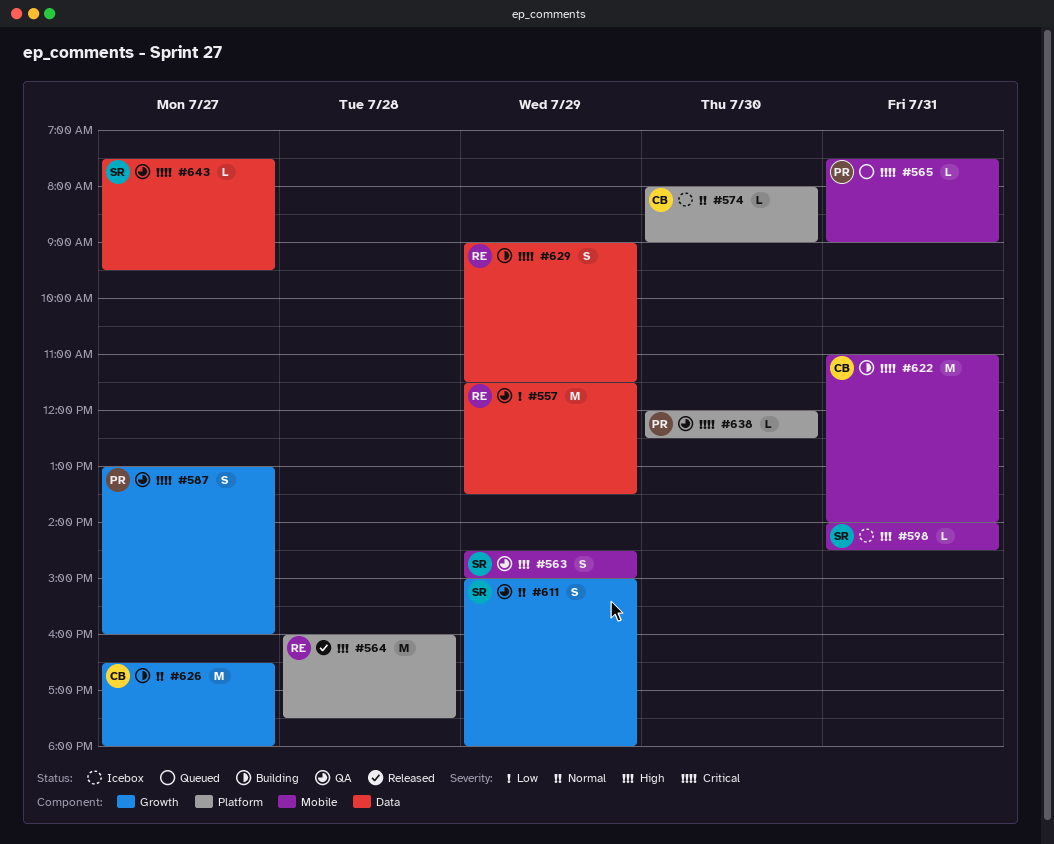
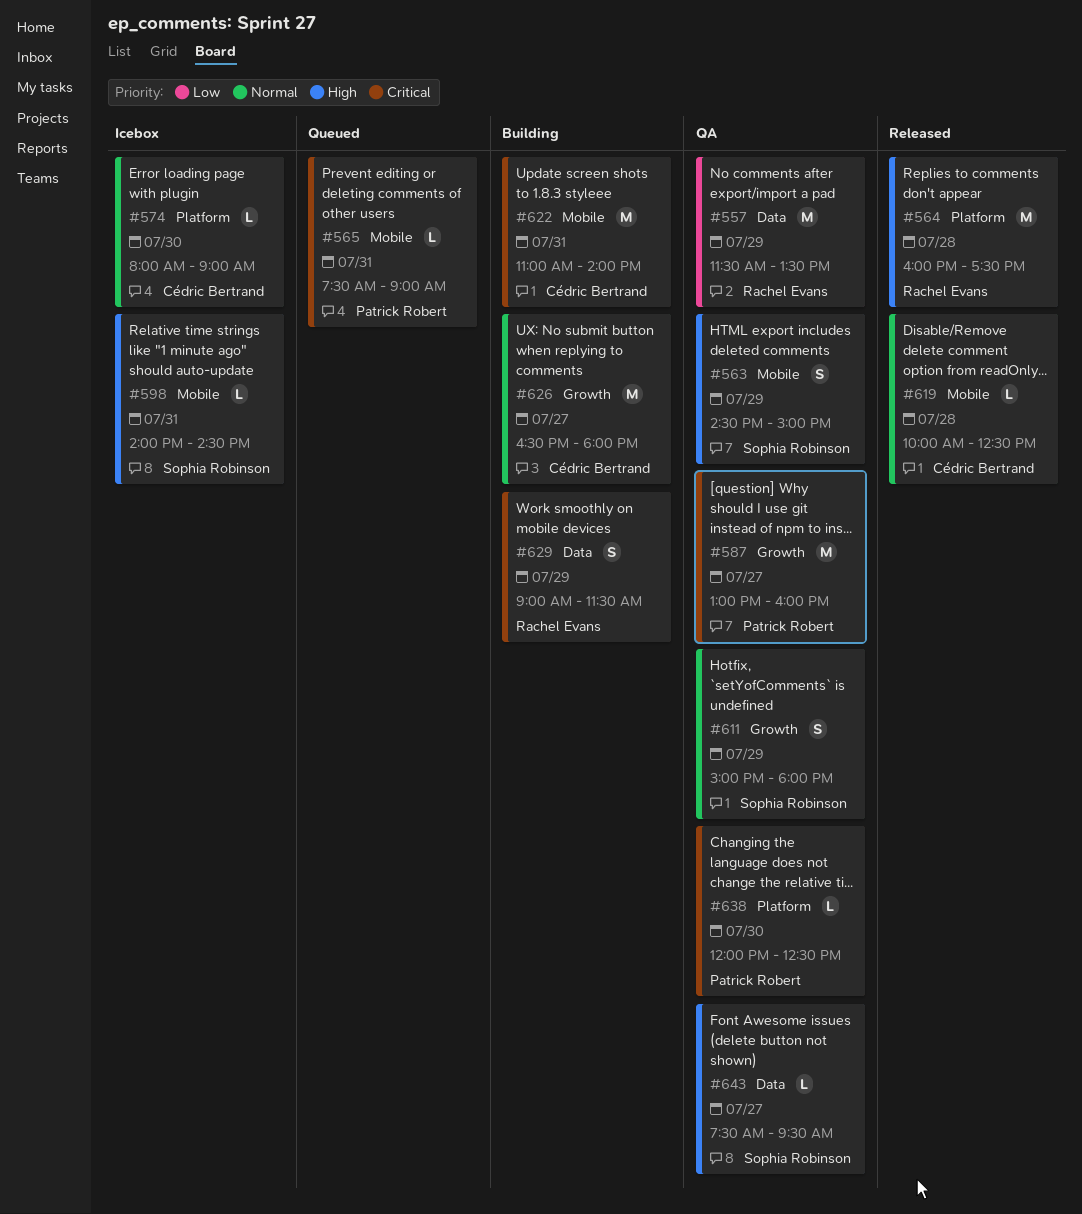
#587, estimate: S -> M
#619: none -> present
#643, priority: Critical -> High

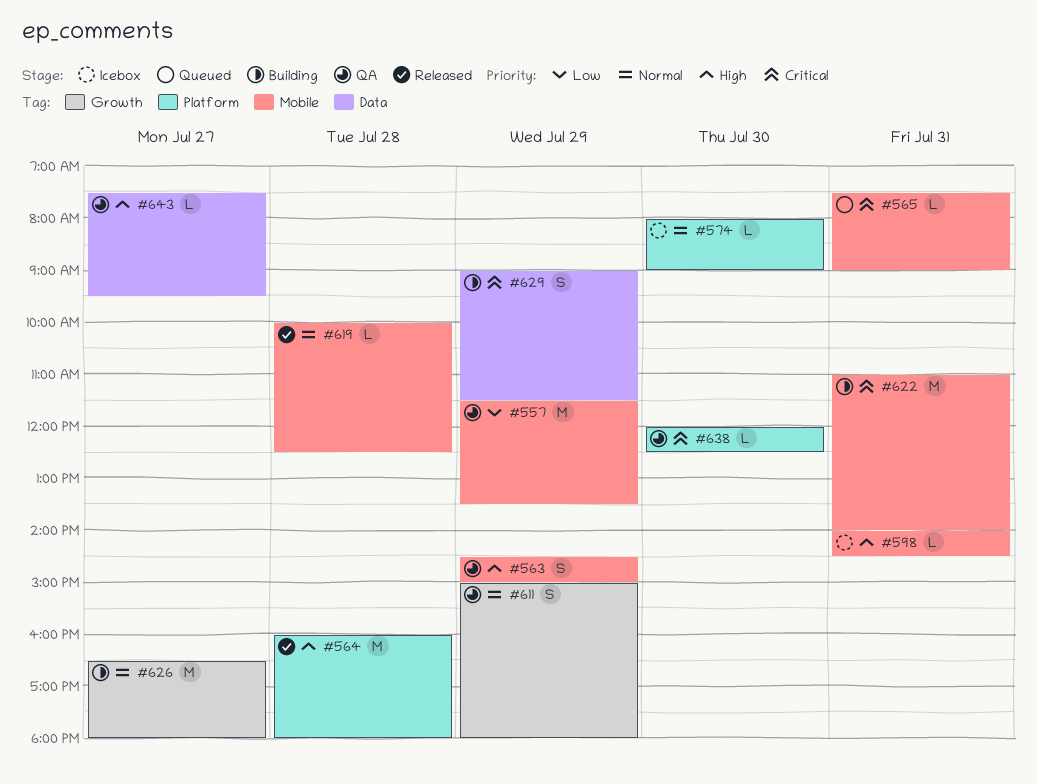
#557, label: Data -> Mobile
#564, ends: 17:30 -> 18:00
#587: present -> none

